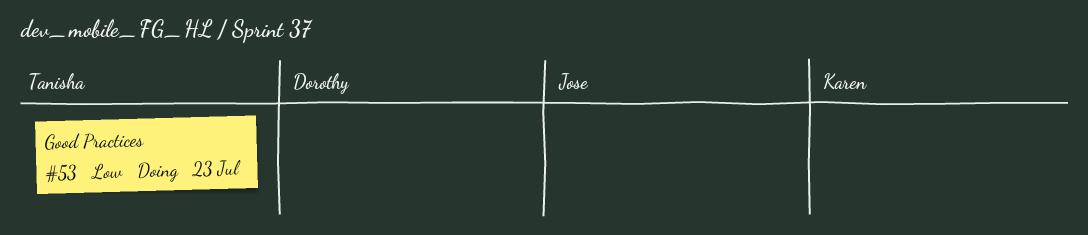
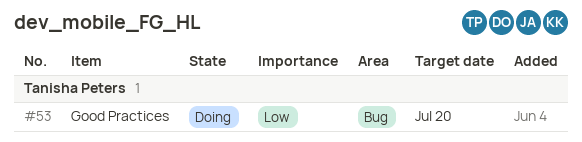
#53, due: Jul 23 -> Jul 20

